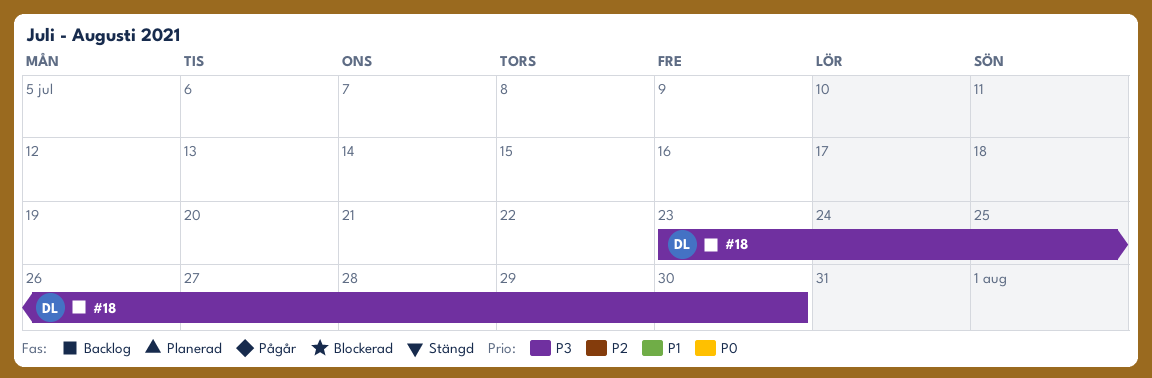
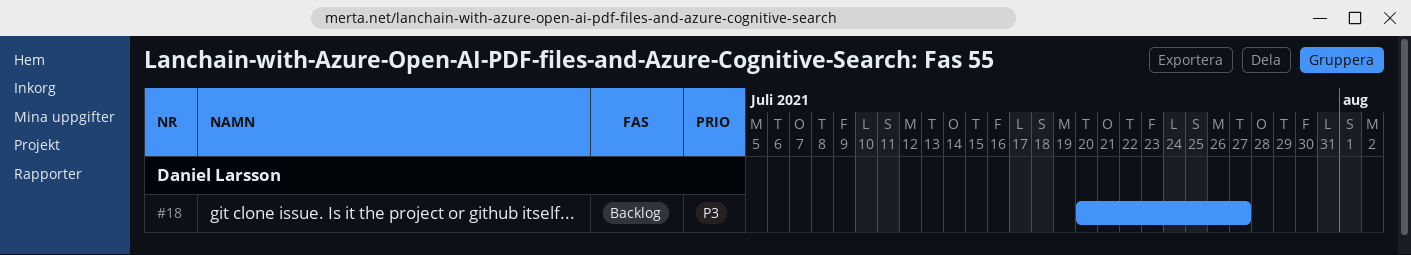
#18, start: Jul 23 -> Jul 20
#18, due: Jul 30 -> Jul 27

